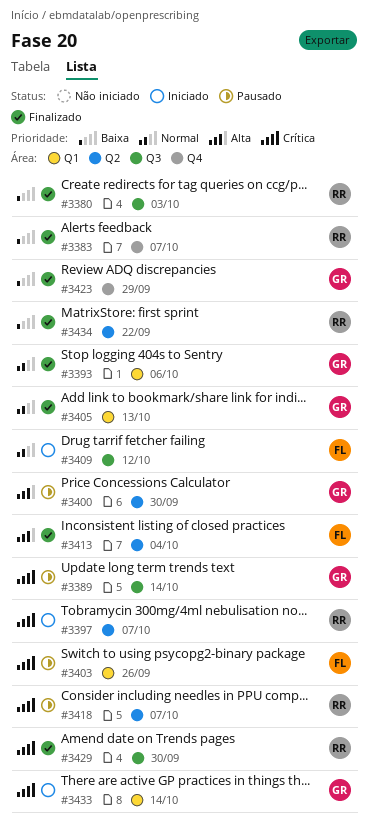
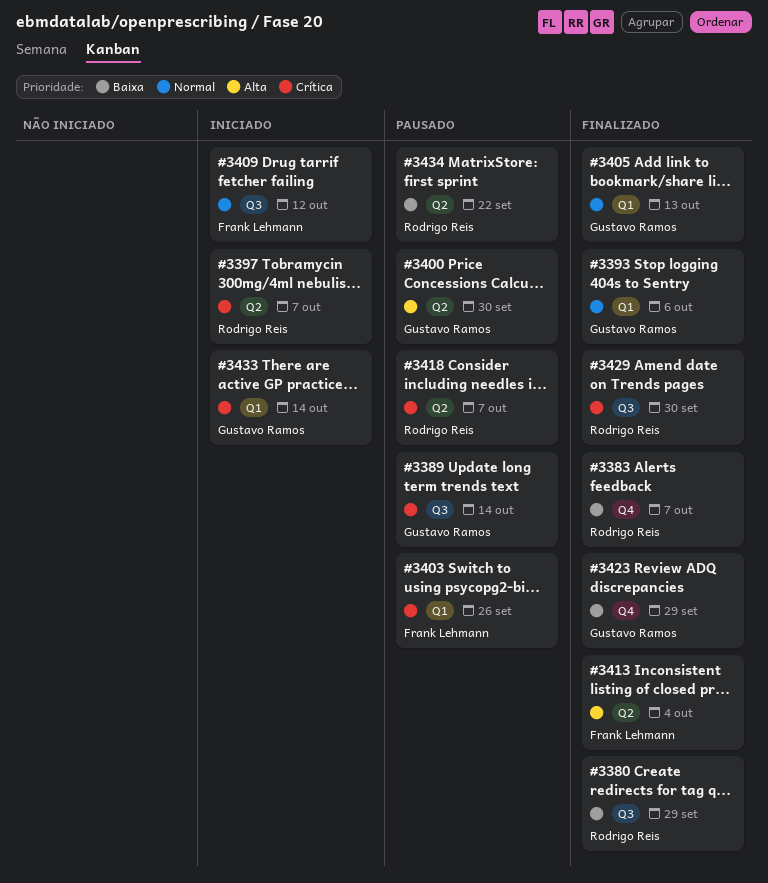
#3380, due: Oct 3 -> Sep 29
#3434, status: Finalizado -> Pausado

